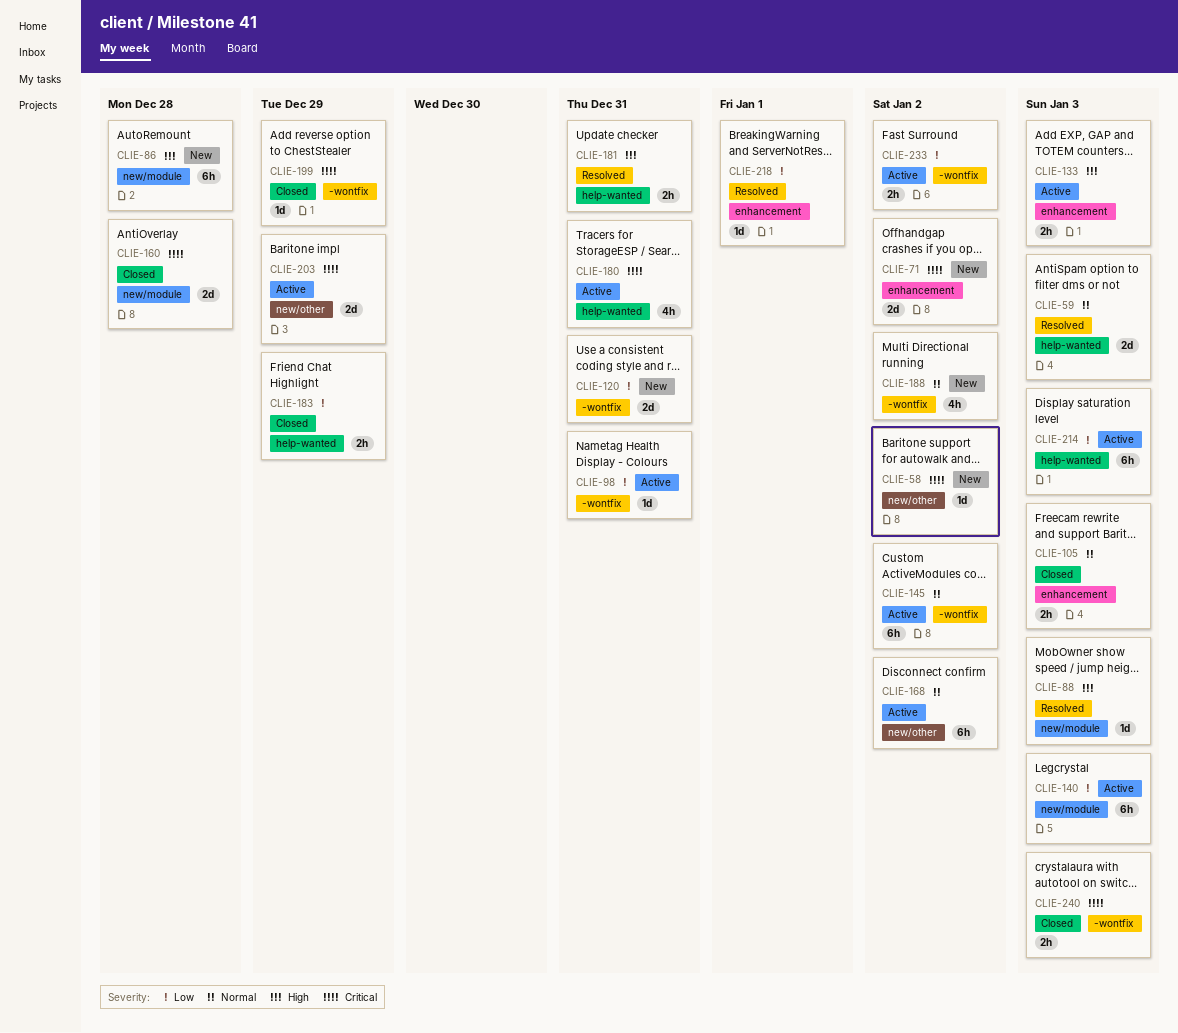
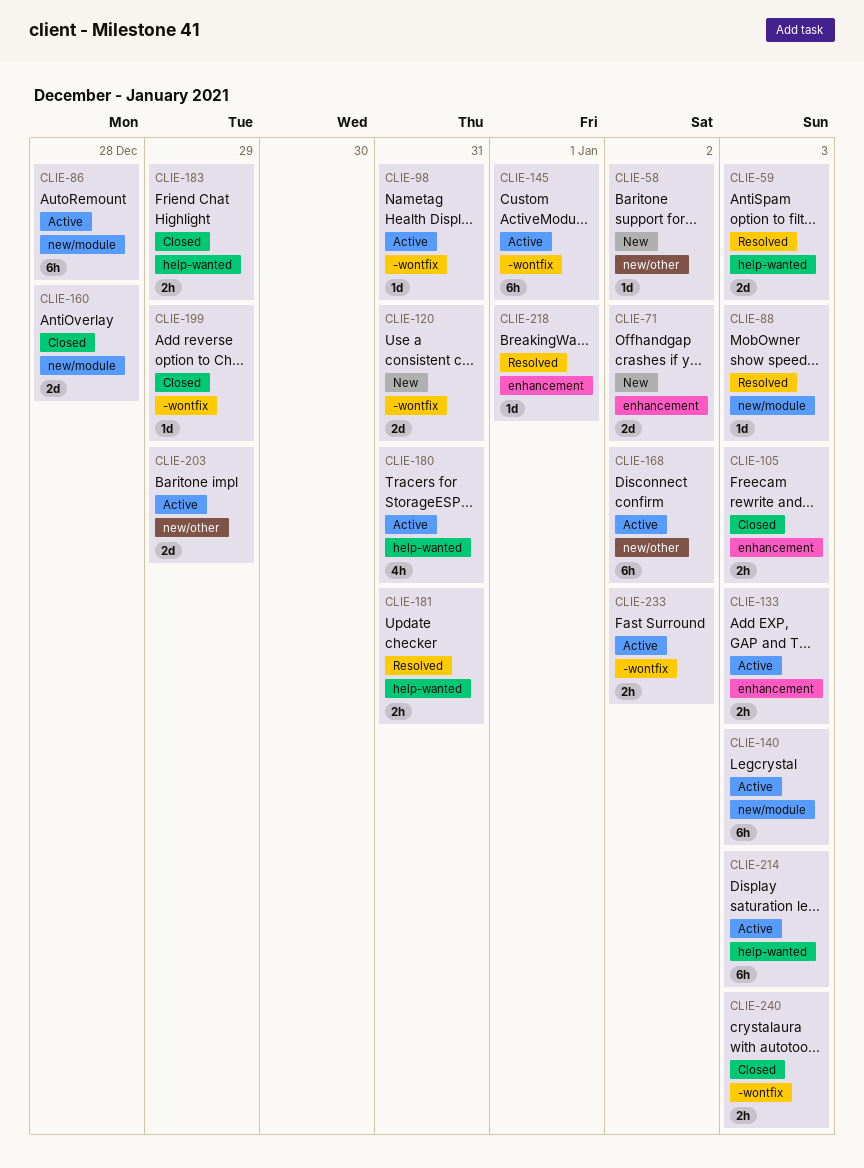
CLIE-86, status: New -> Active
CLIE-145, due: Jan 2 -> Jan 1
CLIE-188: present -> none

